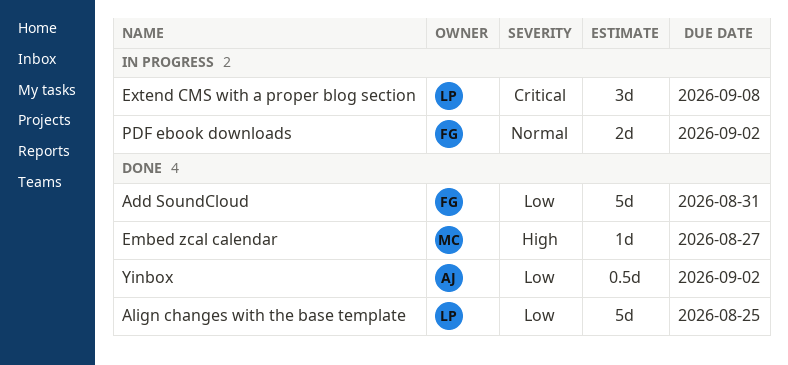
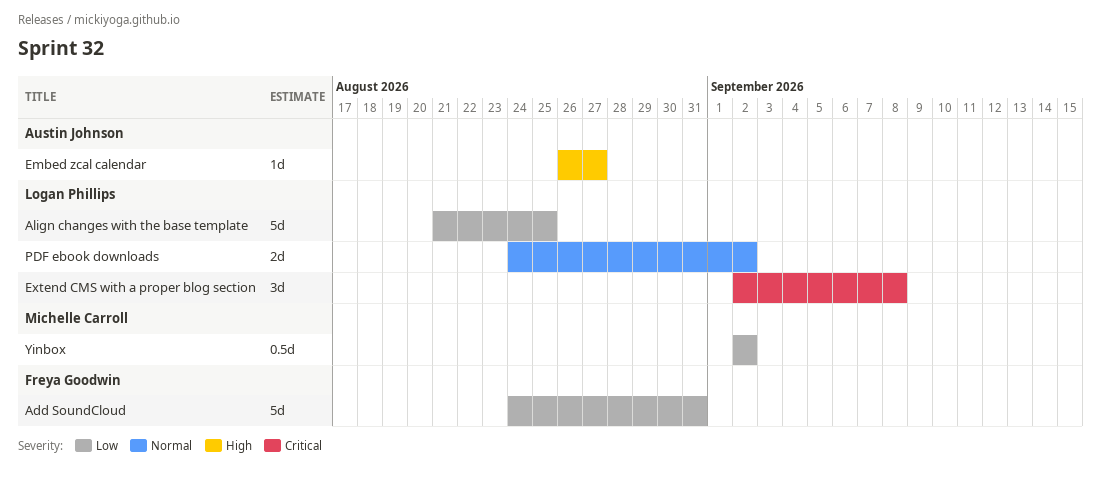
Embed zcal calendar, owner: Michelle Carroll -> Austin Johnson
PDF ebook downloads, owner: Freya Goodwin -> Logan Phillips
Yinbox, owner: Austin Johnson -> Michelle Carroll

